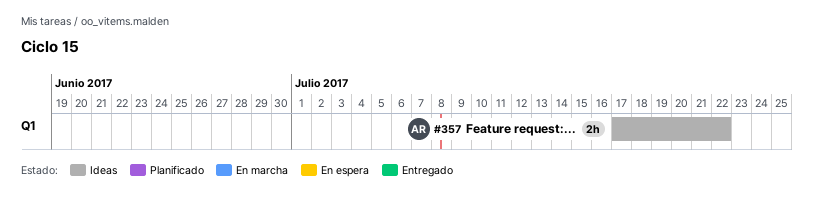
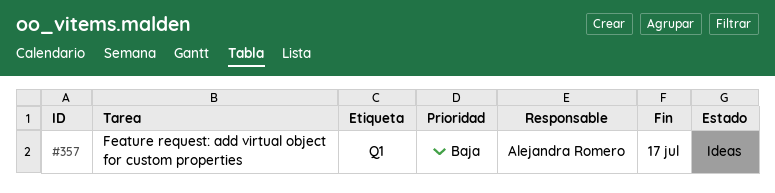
#357, due: Jul 22 -> Jul 17

